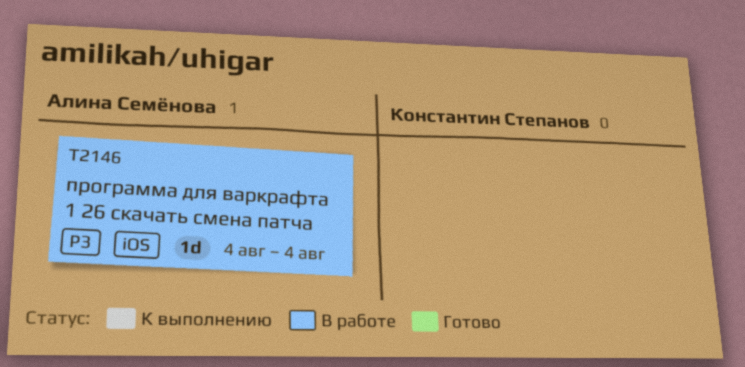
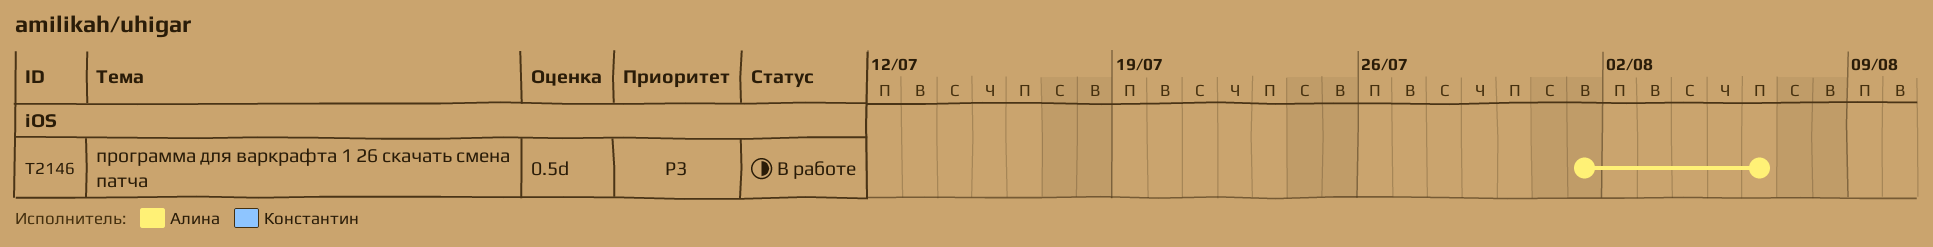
T2146, estimate: 1d -> 0.5d
T2146, start: Aug 4 -> Aug 1
T2146, due: Aug 4 -> Aug 6

